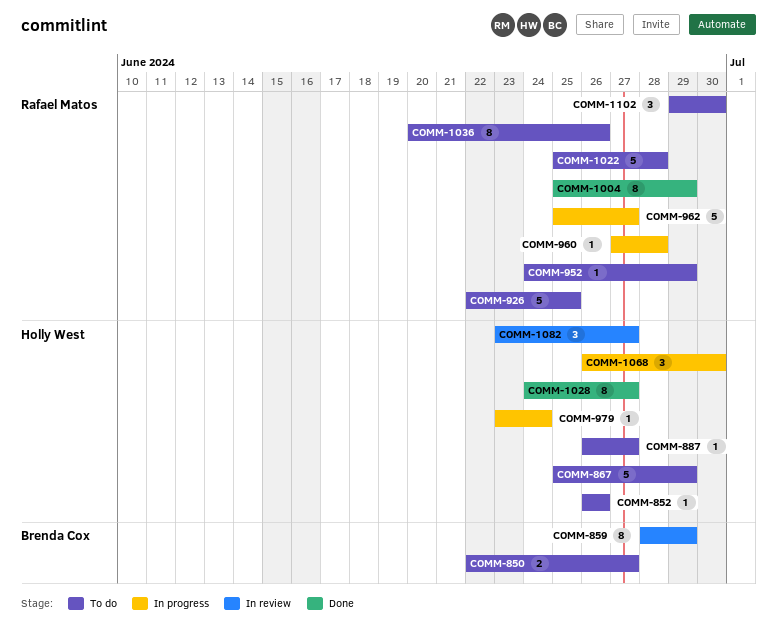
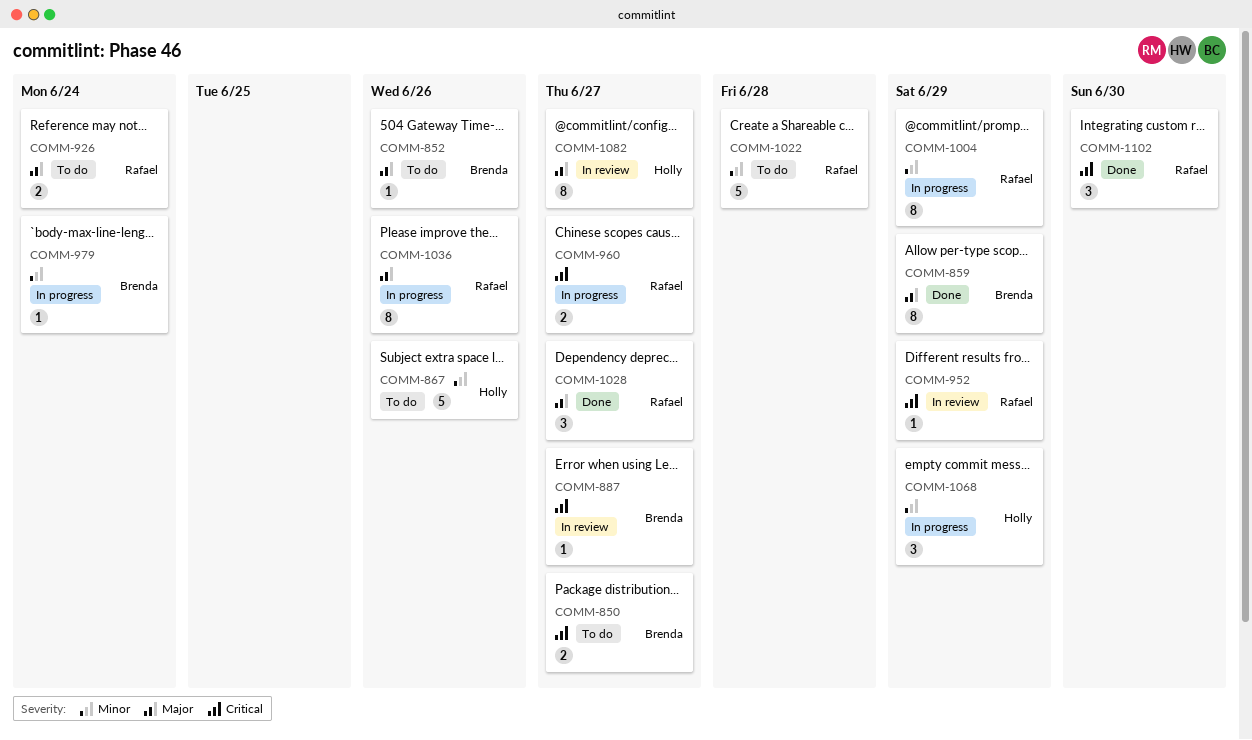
COMM-852, owner: Holly West -> Brenda Cox
COMM-859, status: In review -> Done
COMM-867, due: Jun 29 -> Jun 26
COMM-887, status: To do -> In review
COMM-887, owner: Holly West -> Brenda Cox
COMM-926, estimate: 5 -> 2
COMM-926, due: Jun 25 -> Jun 24
COMM-952, status: To do -> In review
COMM-960, estimate: 1 -> 2
COMM-960, due: Jun 28 -> Jun 27
COMM-962: present -> none
COMM-979, owner: Holly West -> Brenda Cox
COMM-1004, status: Done -> In progress
COMM-1028, owner: Holly West -> Rafael Matos
COMM-1028, estimate: 8 -> 3
COMM-1036, status: To do -> In progress
COMM-1068, due: Jun 30 -> Jun 29
COMM-1082, estimate: 3 -> 8
COMM-1102, status: To do -> Done

